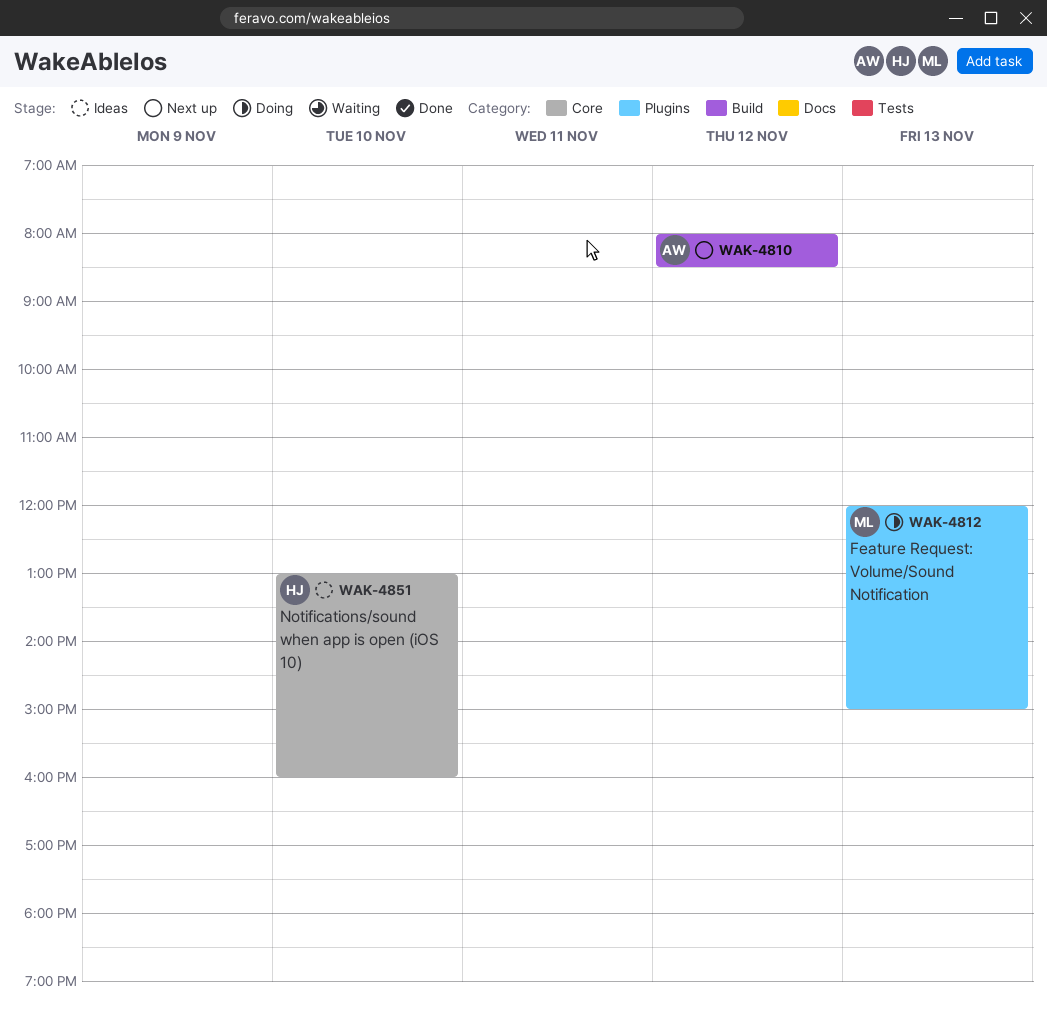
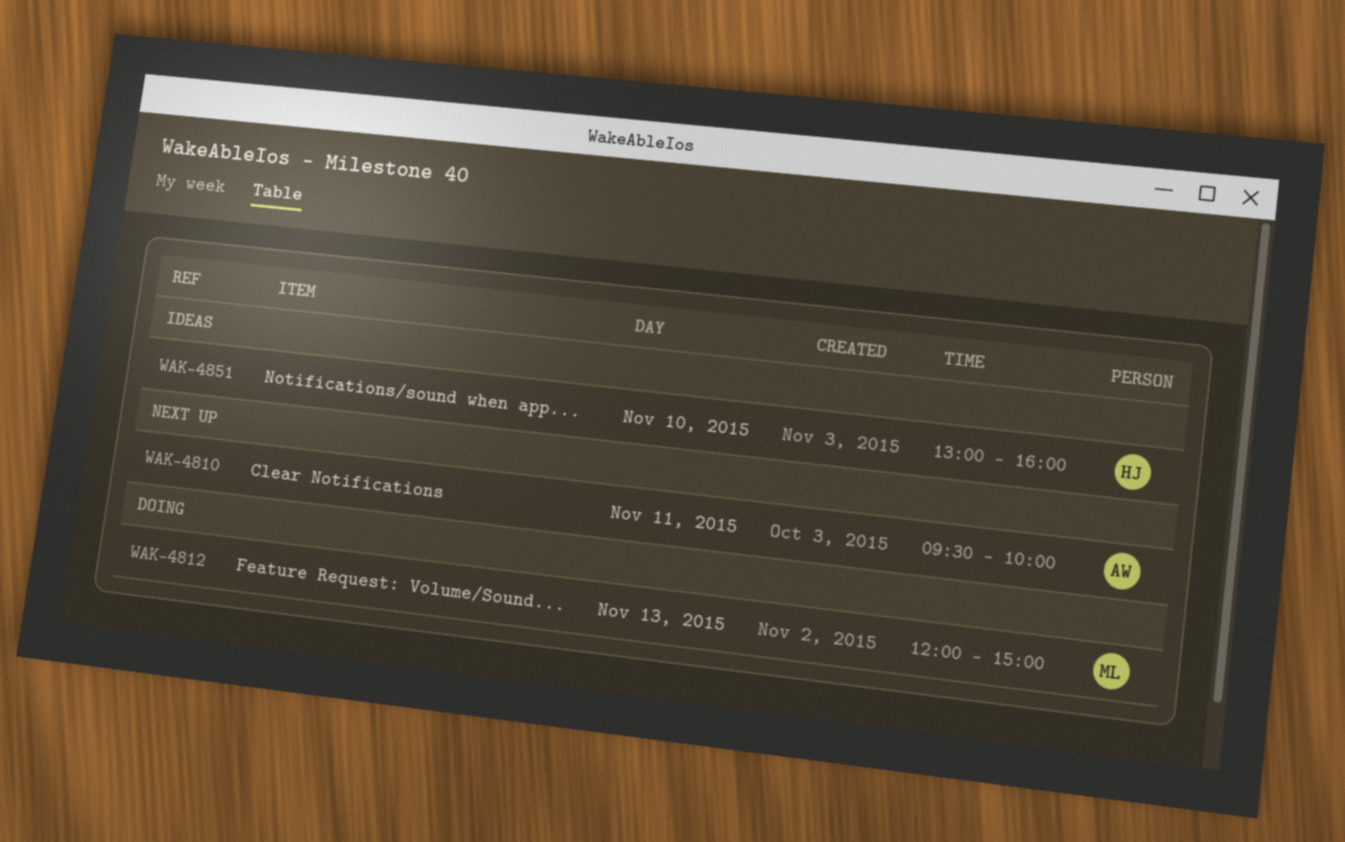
WAK-4810, day: Nov 12 -> Nov 11
WAK-4810, begins: 08:00 -> 09:30
WAK-4810, ends: 08:30 -> 10:00

